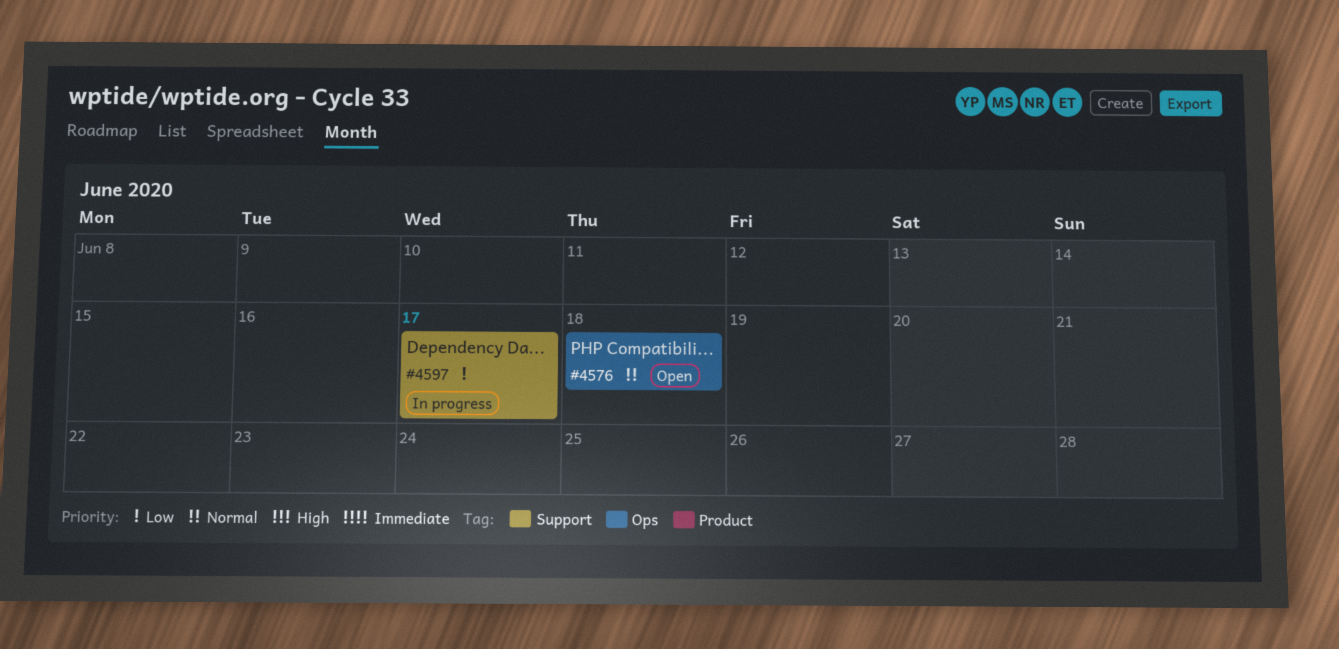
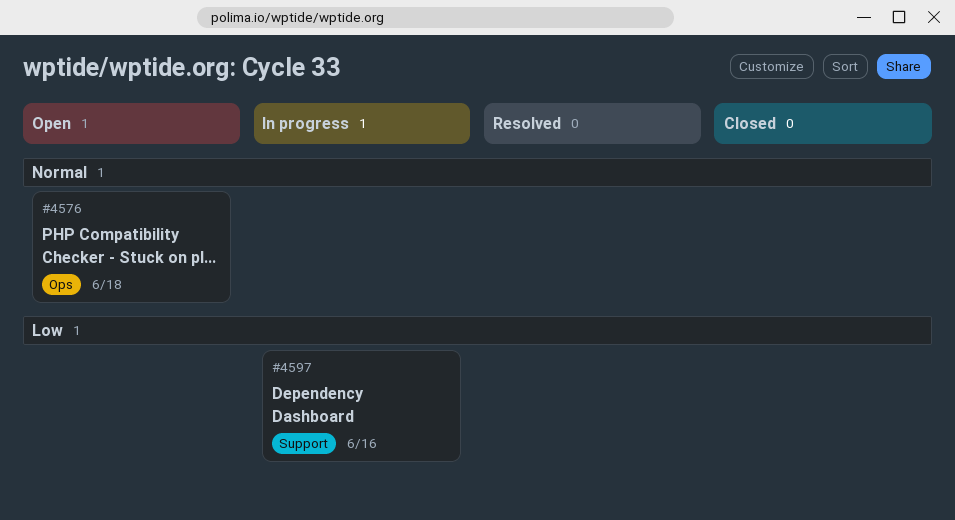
#4597, due: Jun 17 -> Jun 16

